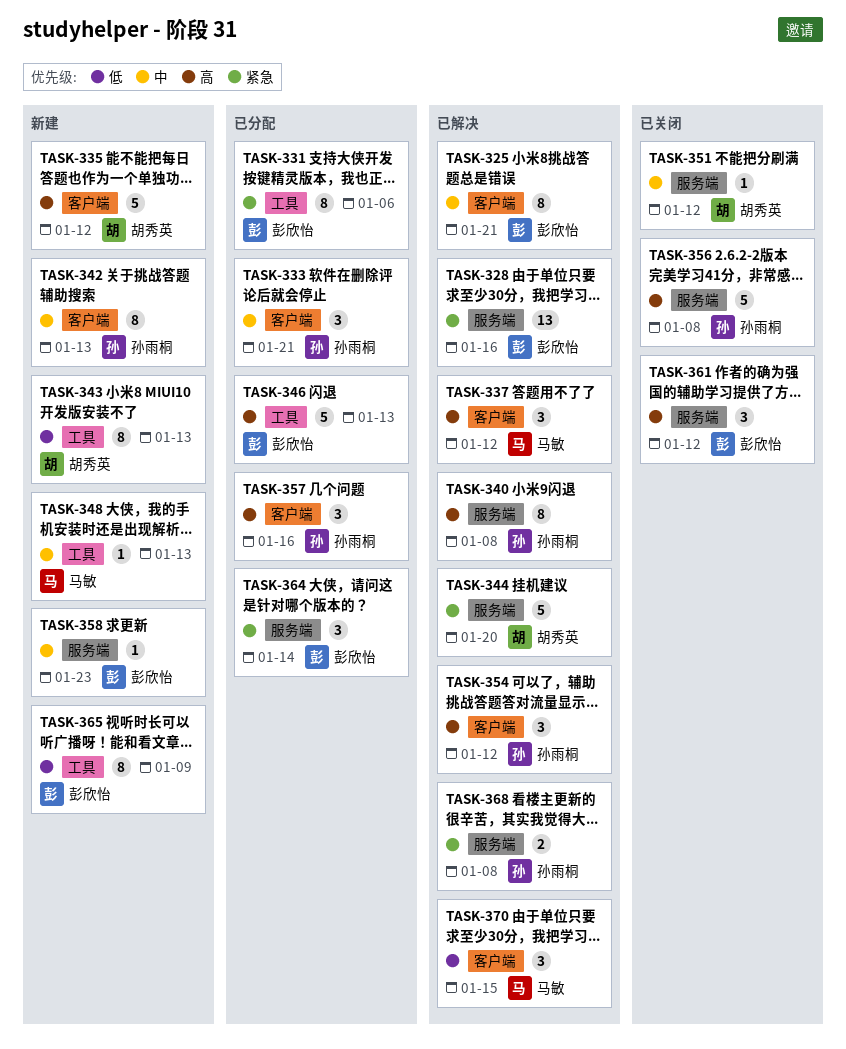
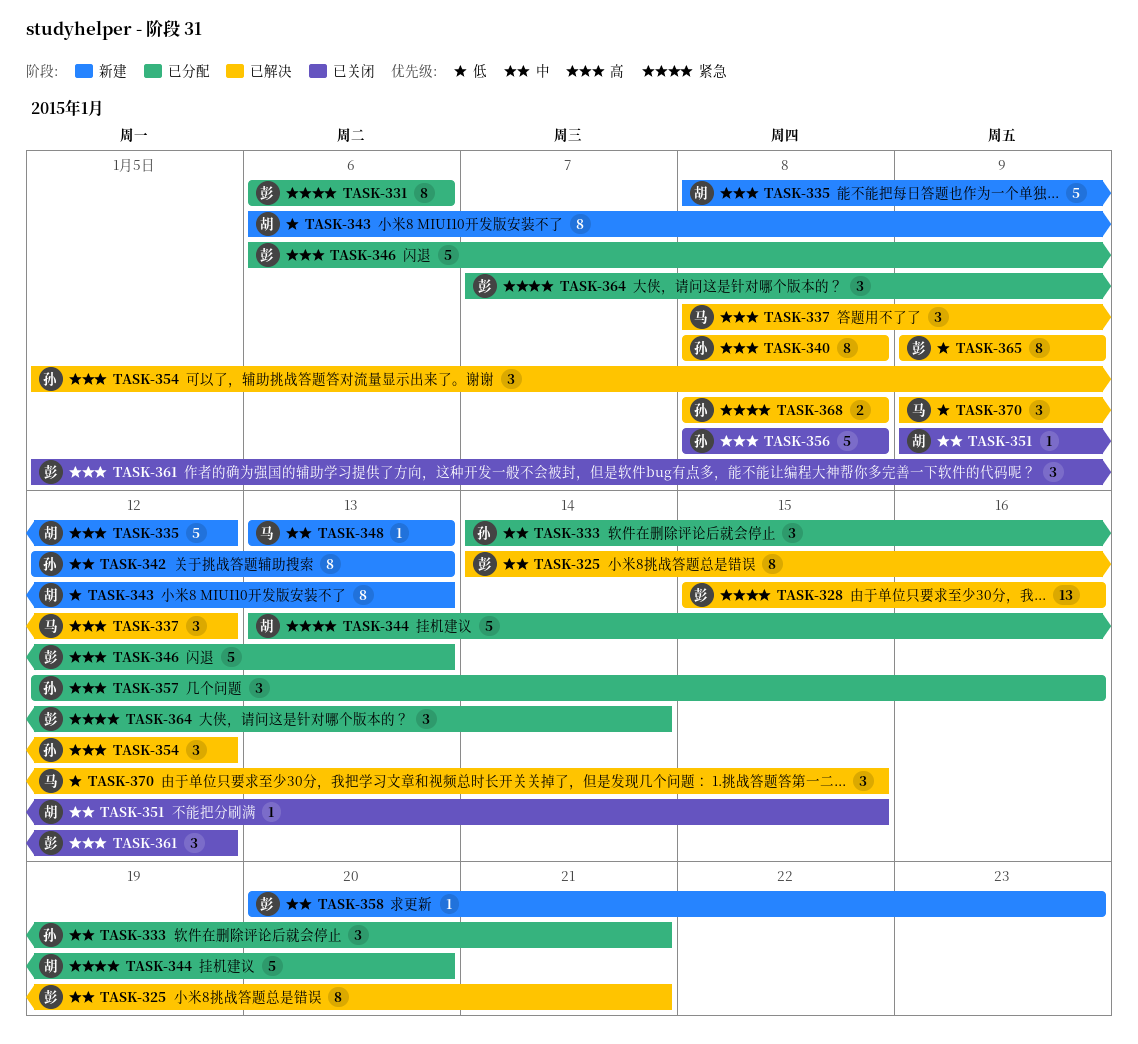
TASK-344, status: 已解决 -> 已分配
TASK-351, due: Jan 12 -> Jan 15
TASK-365, status: 新建 -> 已解决

